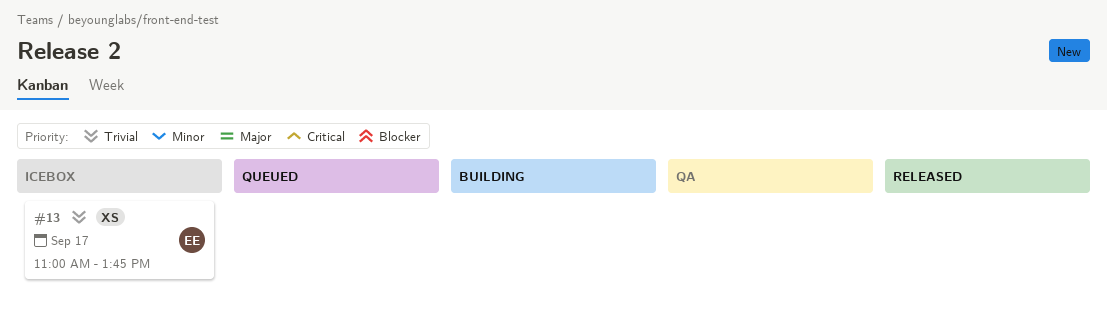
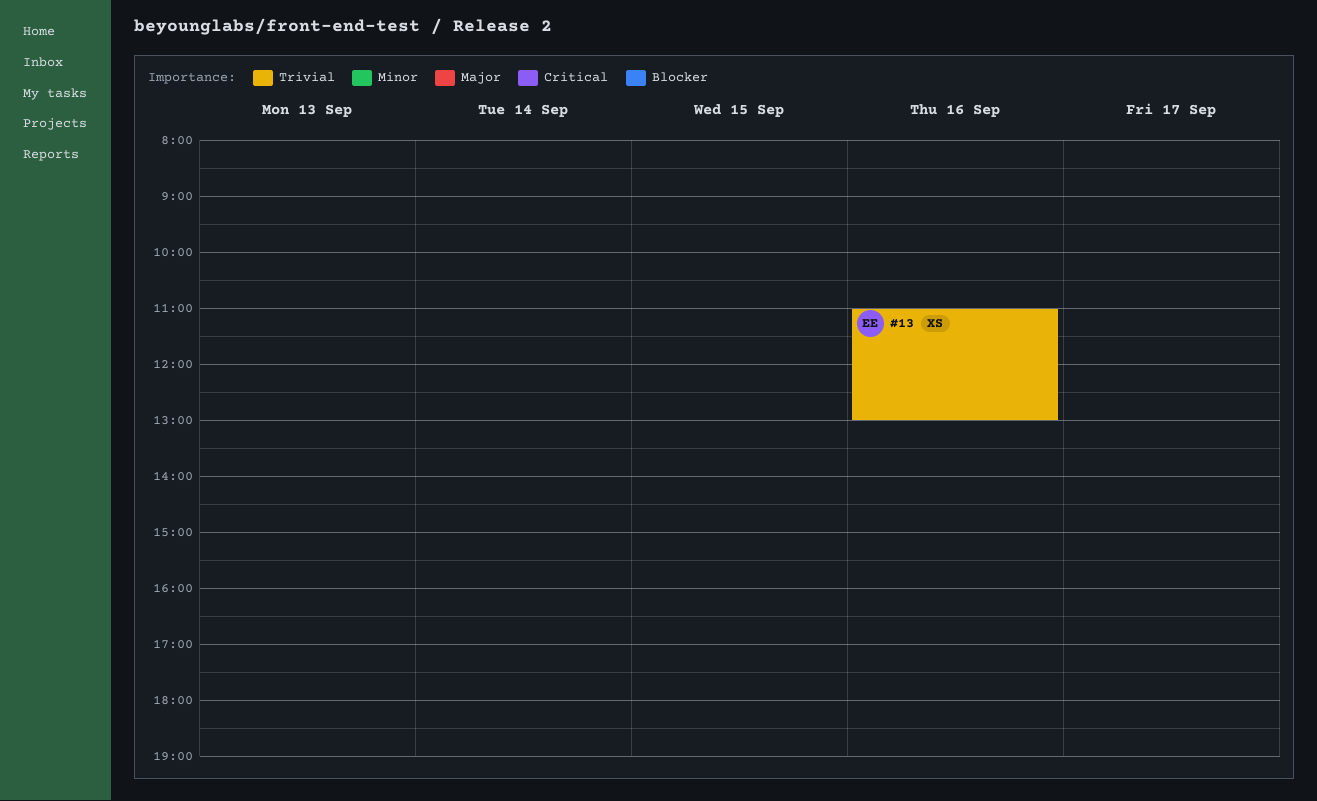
#13, day: Sep 17 -> Sep 16
#13, ends: 13:45 -> 13:00

